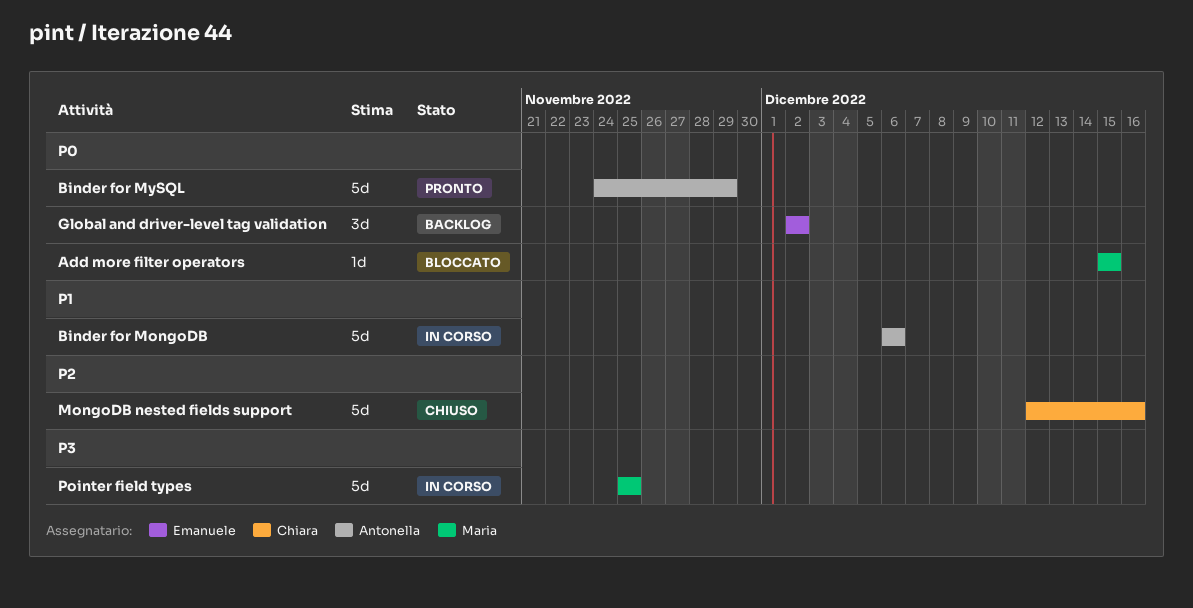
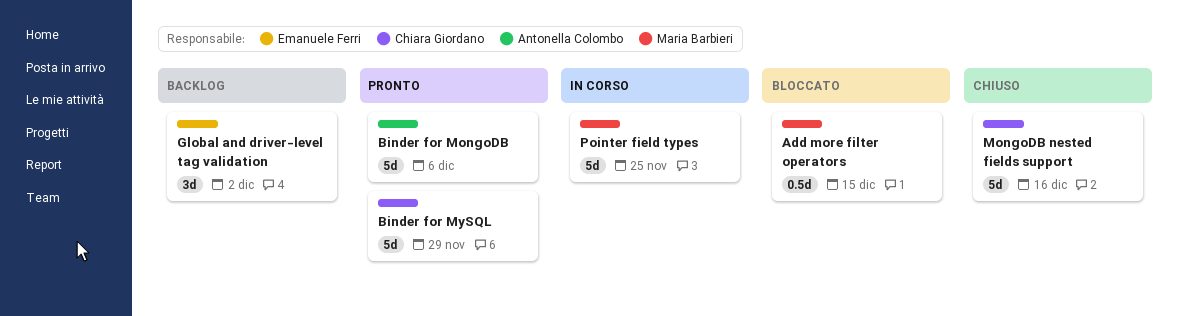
Add more filter operators, estimate: 1d -> 0.5d
Binder for MongoDB, status: In corso -> Pronto
Binder for MySQL, owner: Antonella Colombo -> Chiara Giordano

